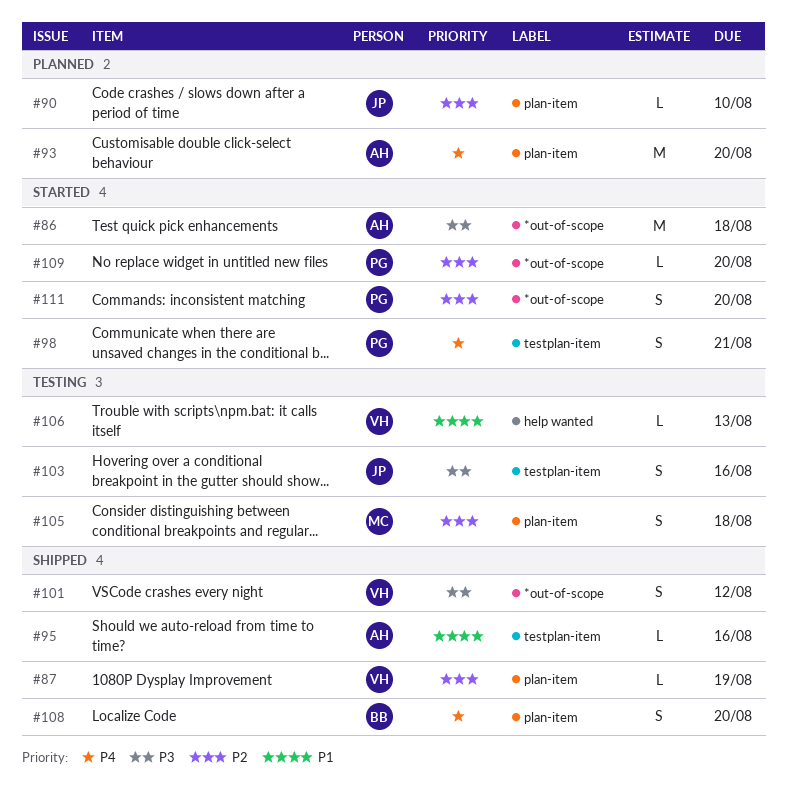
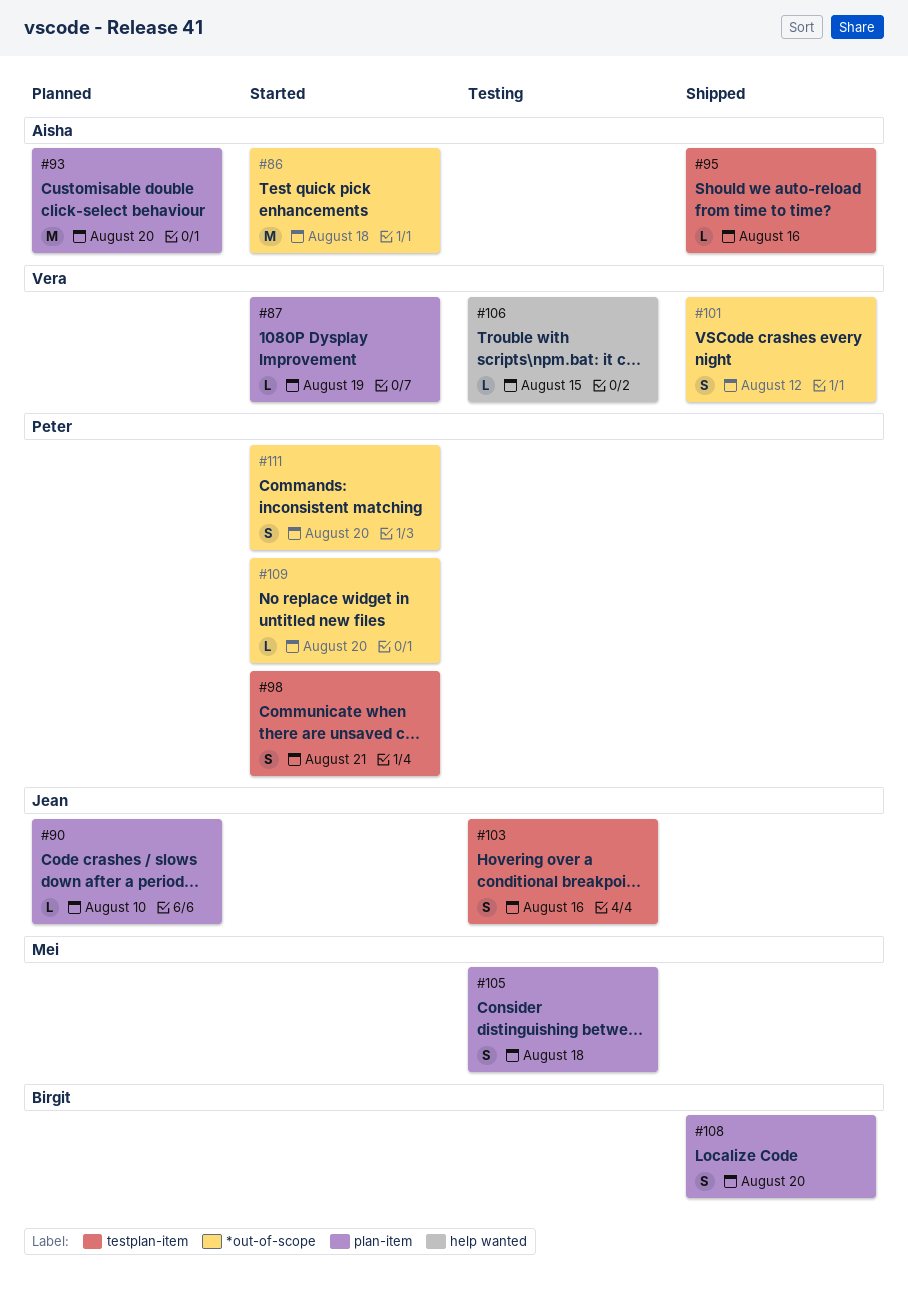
#87, status: Shipped -> Started
#106, due: Aug 13 -> Aug 15

